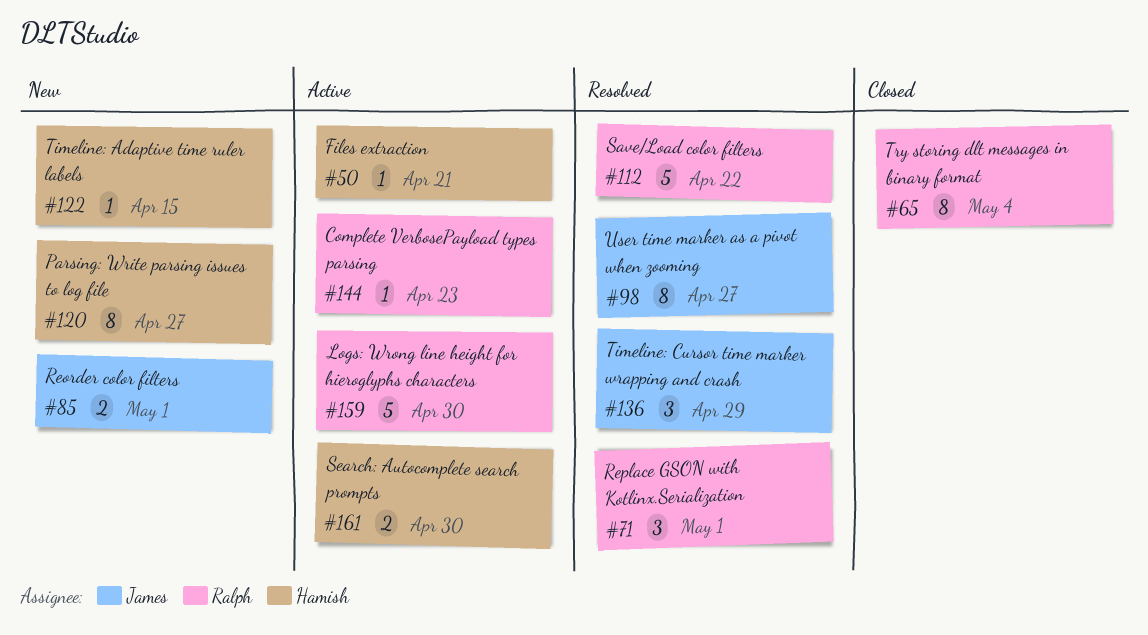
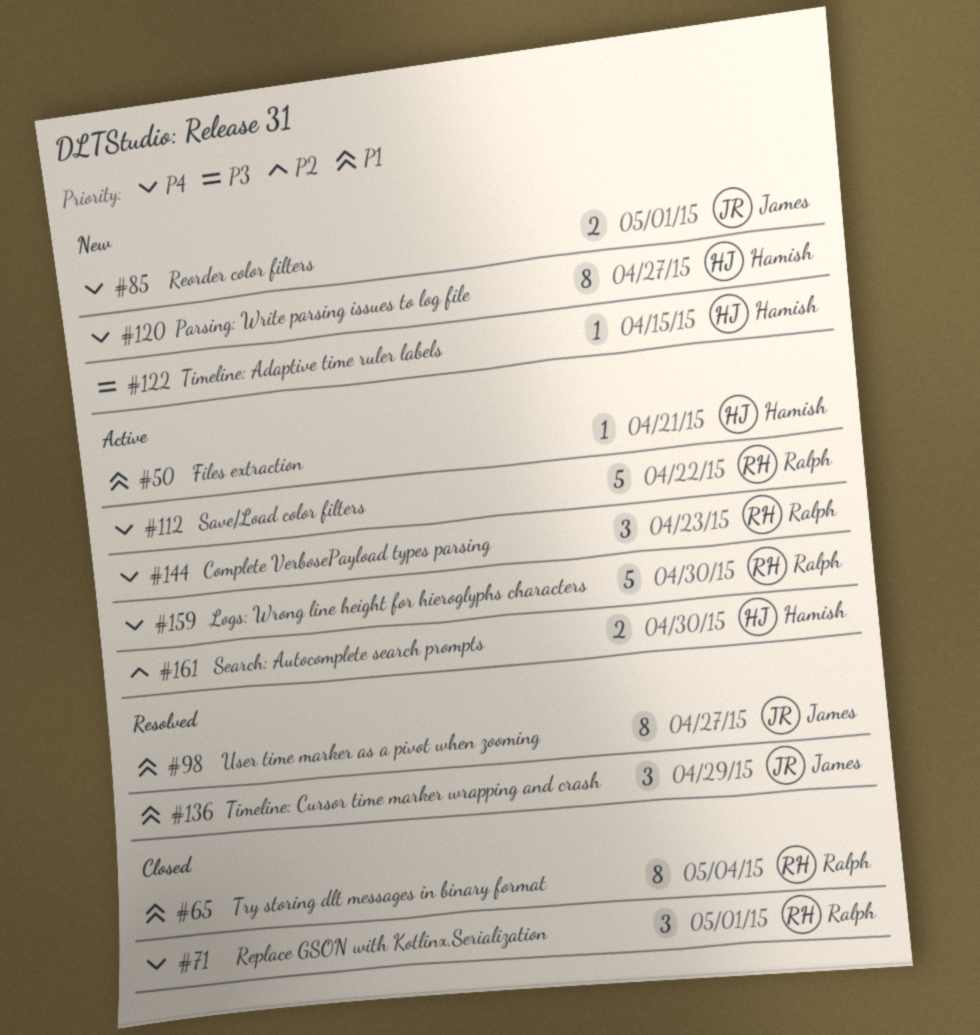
#71, status: Resolved -> Closed
#112, status: Resolved -> Active
#144, estimate: 1 -> 3

